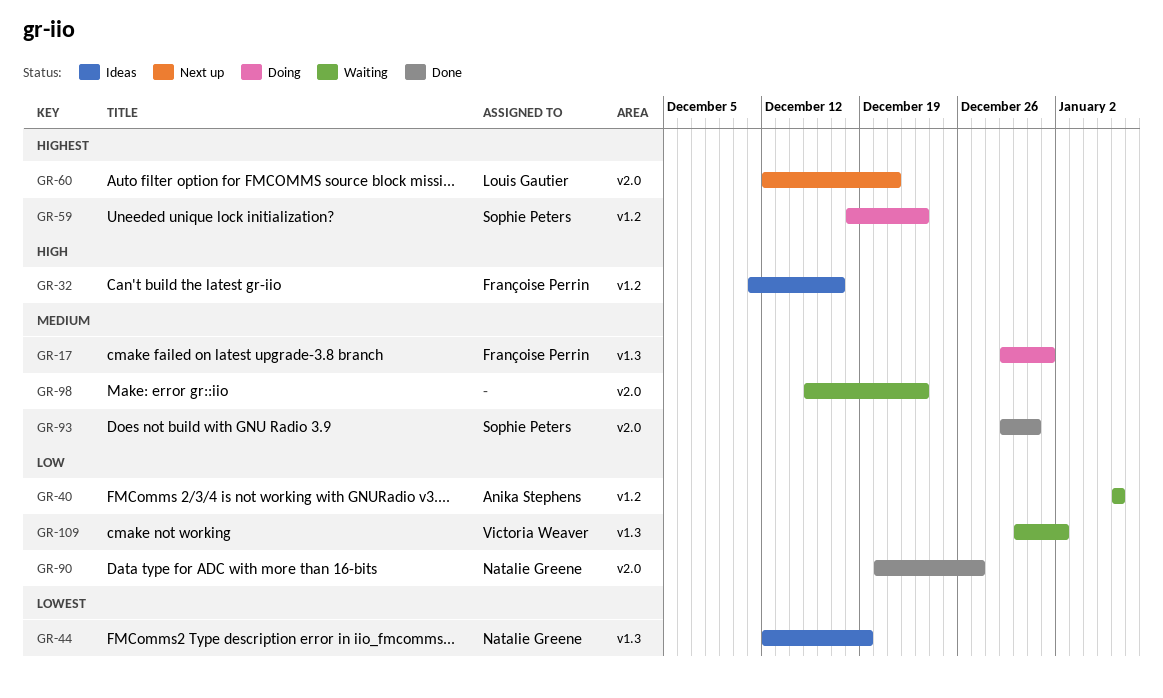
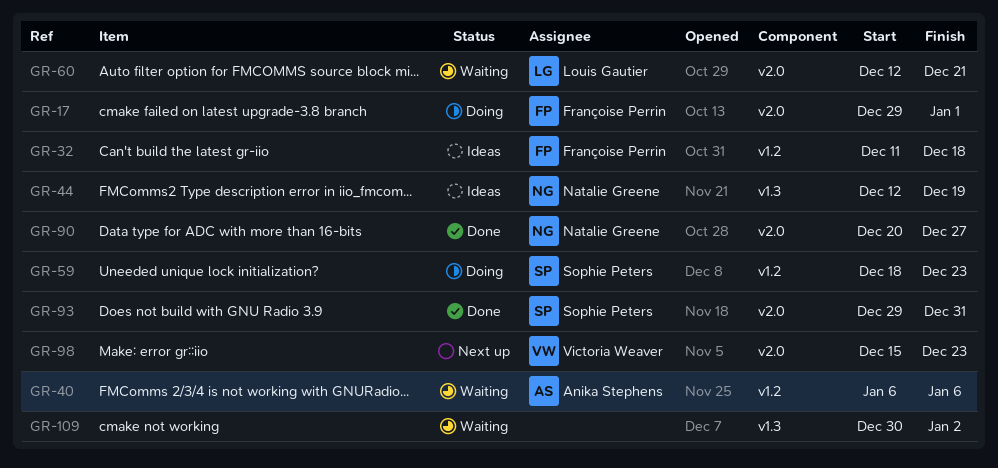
GR-17, label: v1.3 -> v2.0
GR-32, due: Dec 17 -> Dec 18
GR-60, status: Next up -> Waiting
GR-98, status: Waiting -> Next up
GR-98, owner: none -> Victoria Weaver
GR-109, owner: Victoria Weaver -> none

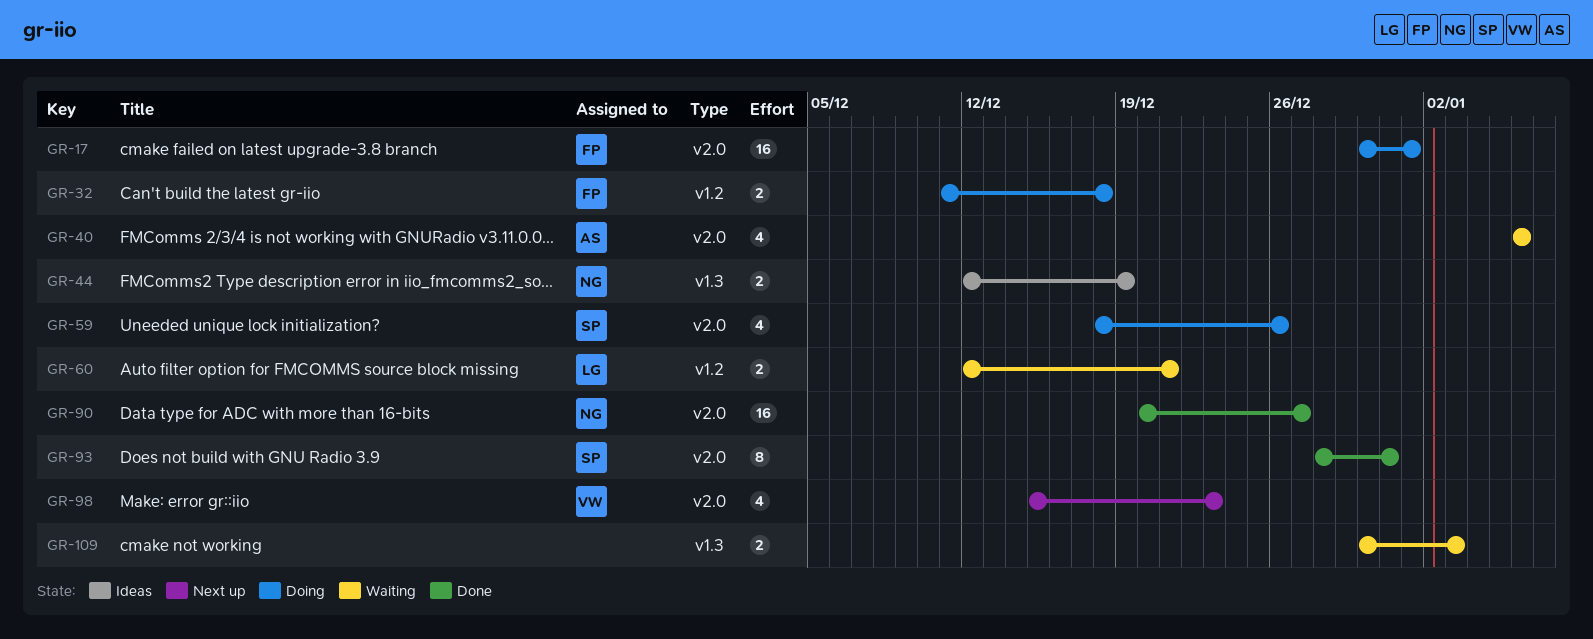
GR-17, start: Dec 29 -> Dec 30
GR-32, status: Ideas -> Doing
GR-40, label: v1.2 -> v2.0
GR-59, label: v1.2 -> v2.0
GR-59, due: Dec 23 -> Dec 26
GR-60, label: v2.0 -> v1.2
GR-93, start: Dec 29 -> Dec 28
GR-109, due: Jan 2 -> Jan 3

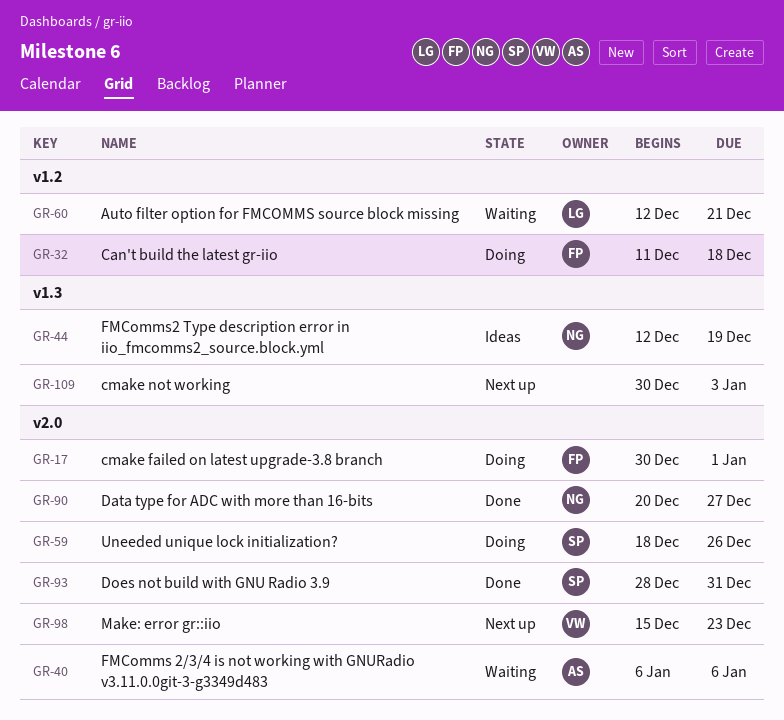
GR-109, status: Waiting -> Next up

